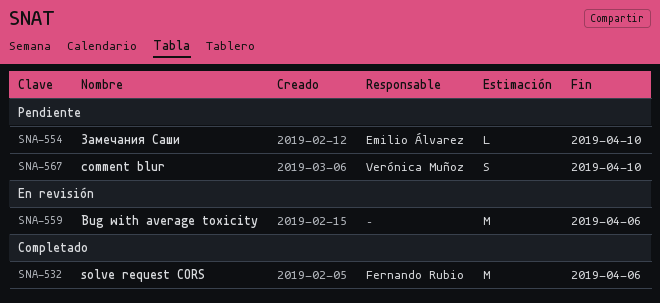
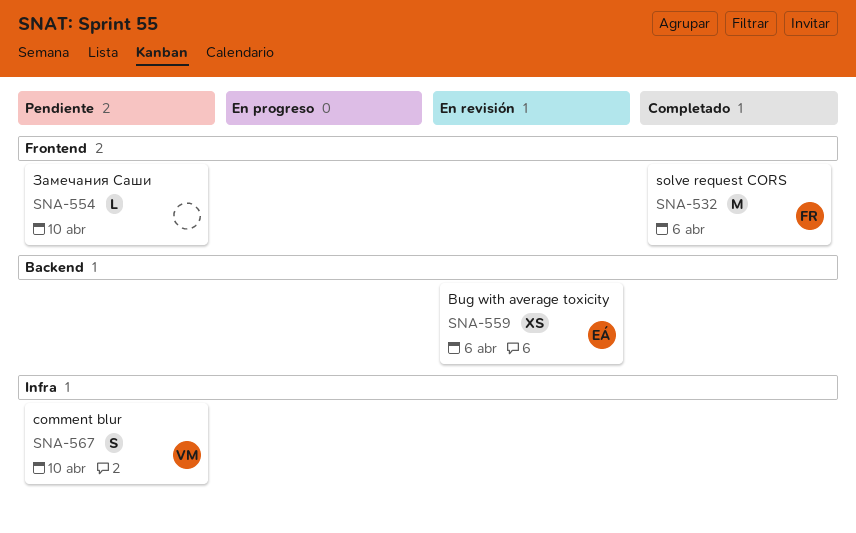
SNA-554, owner: Emilio Álvarez -> none
SNA-559, owner: none -> Emilio Álvarez
SNA-559, estimate: M -> XS

